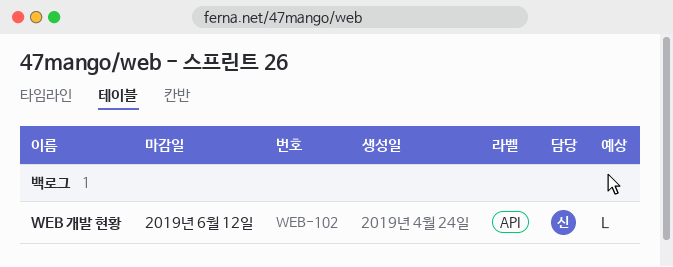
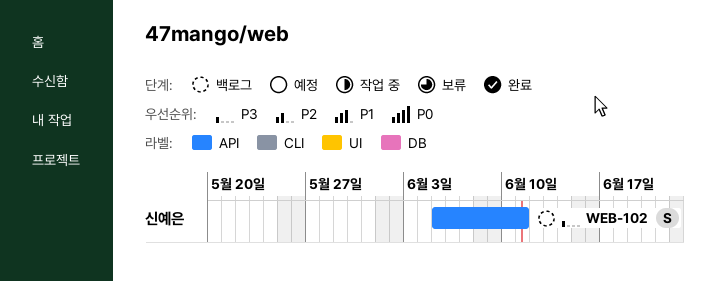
WEB-102, estimate: L -> S
WEB-102, due: Jun 12 -> Jun 11

